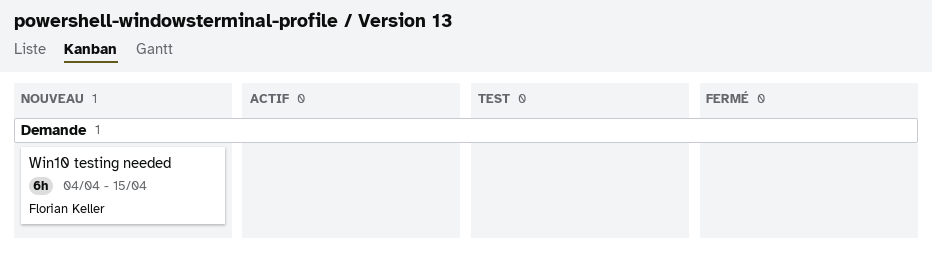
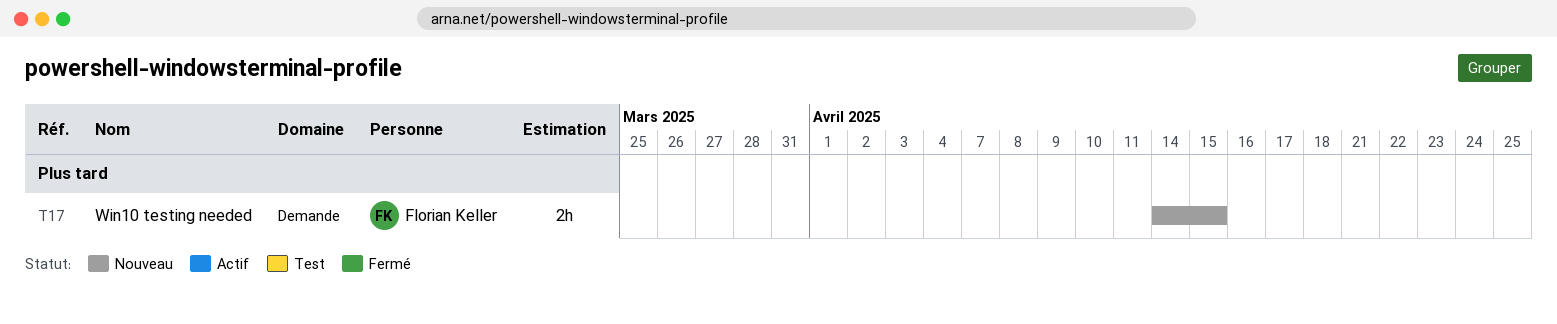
Win10 testing needed, estimate: 6h -> 2h
Win10 testing needed, start: Apr 4 -> Apr 14

